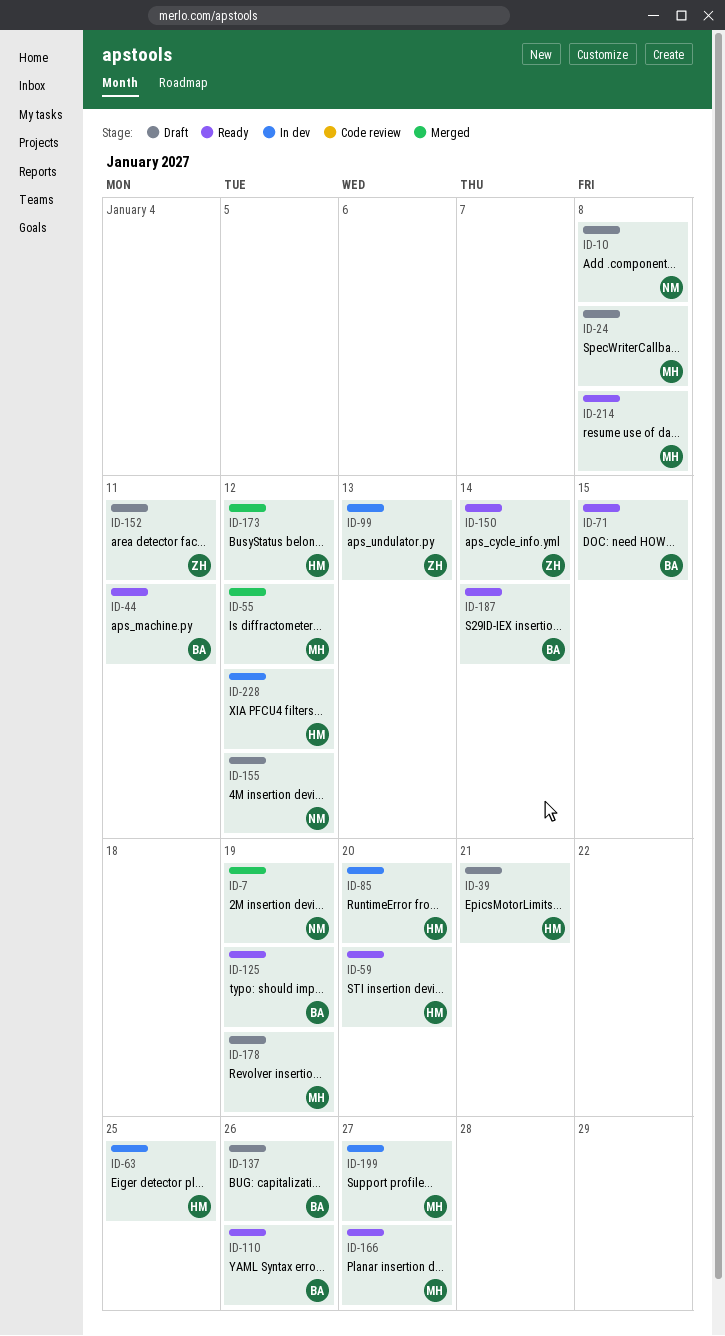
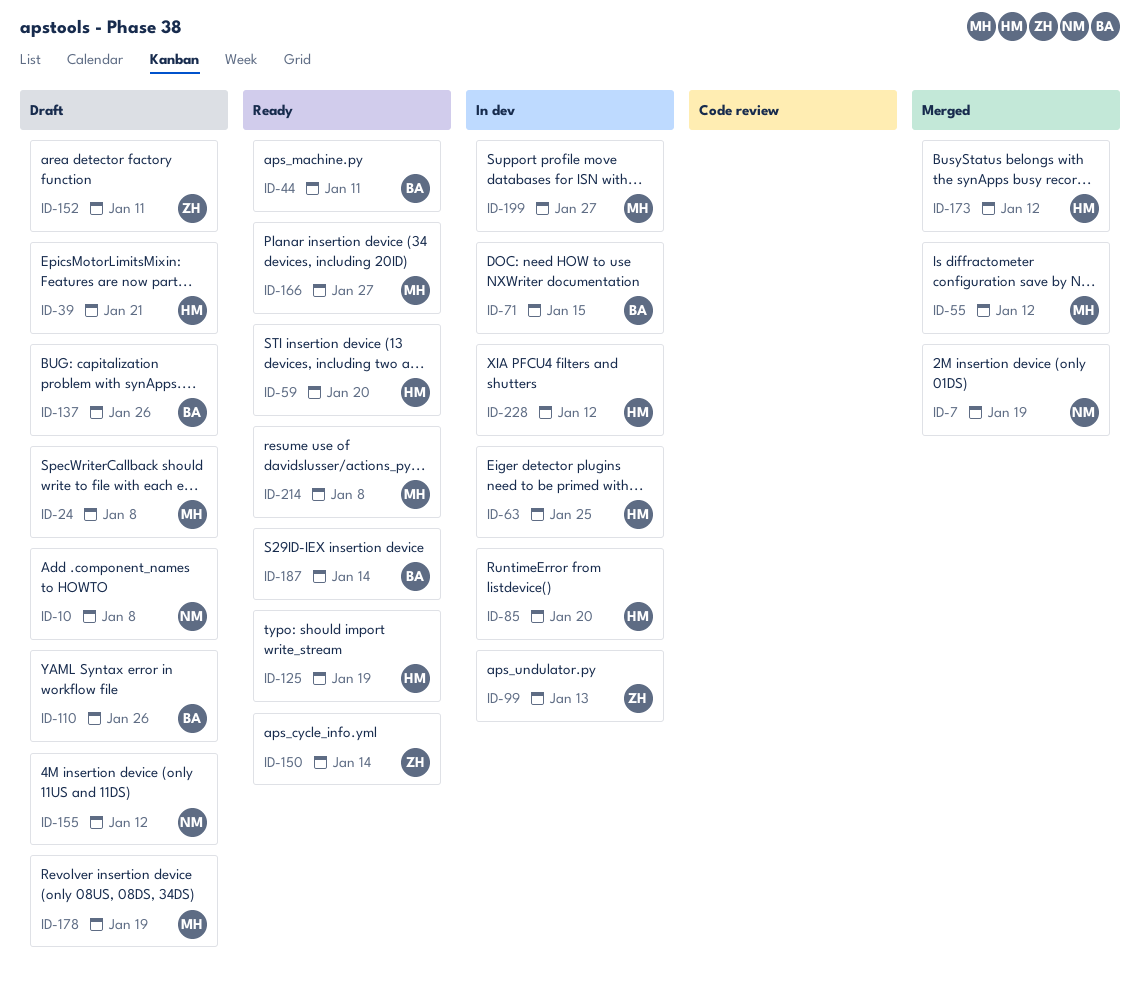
ID-71, status: Ready -> In dev
ID-110, status: Ready -> Draft
ID-125, owner: BA -> HM

